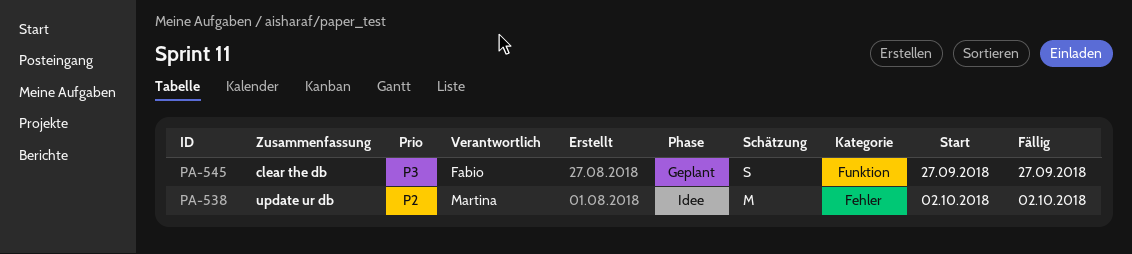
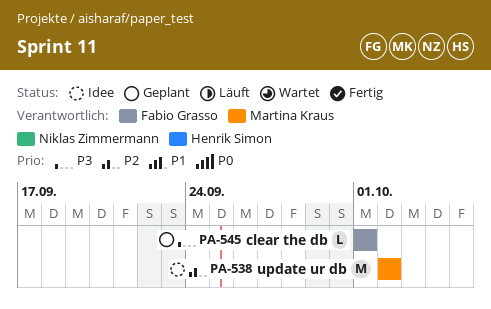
PA-545, estimate: S -> L
PA-545, start: Sep 27 -> Oct 1
PA-545, due: Sep 27 -> Oct 1

